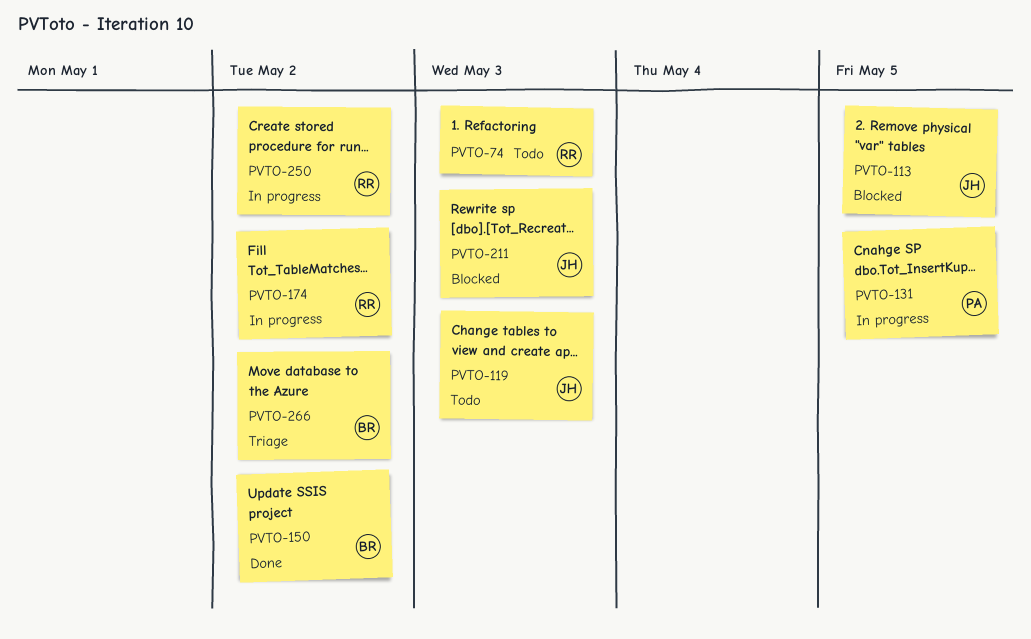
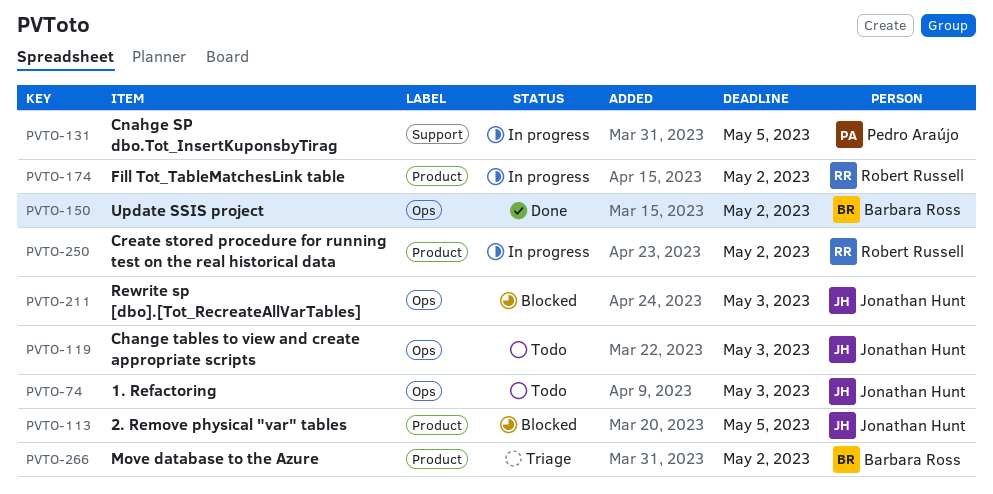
PVTO-74, owner: Robert Russell -> Jonathan Hunt

